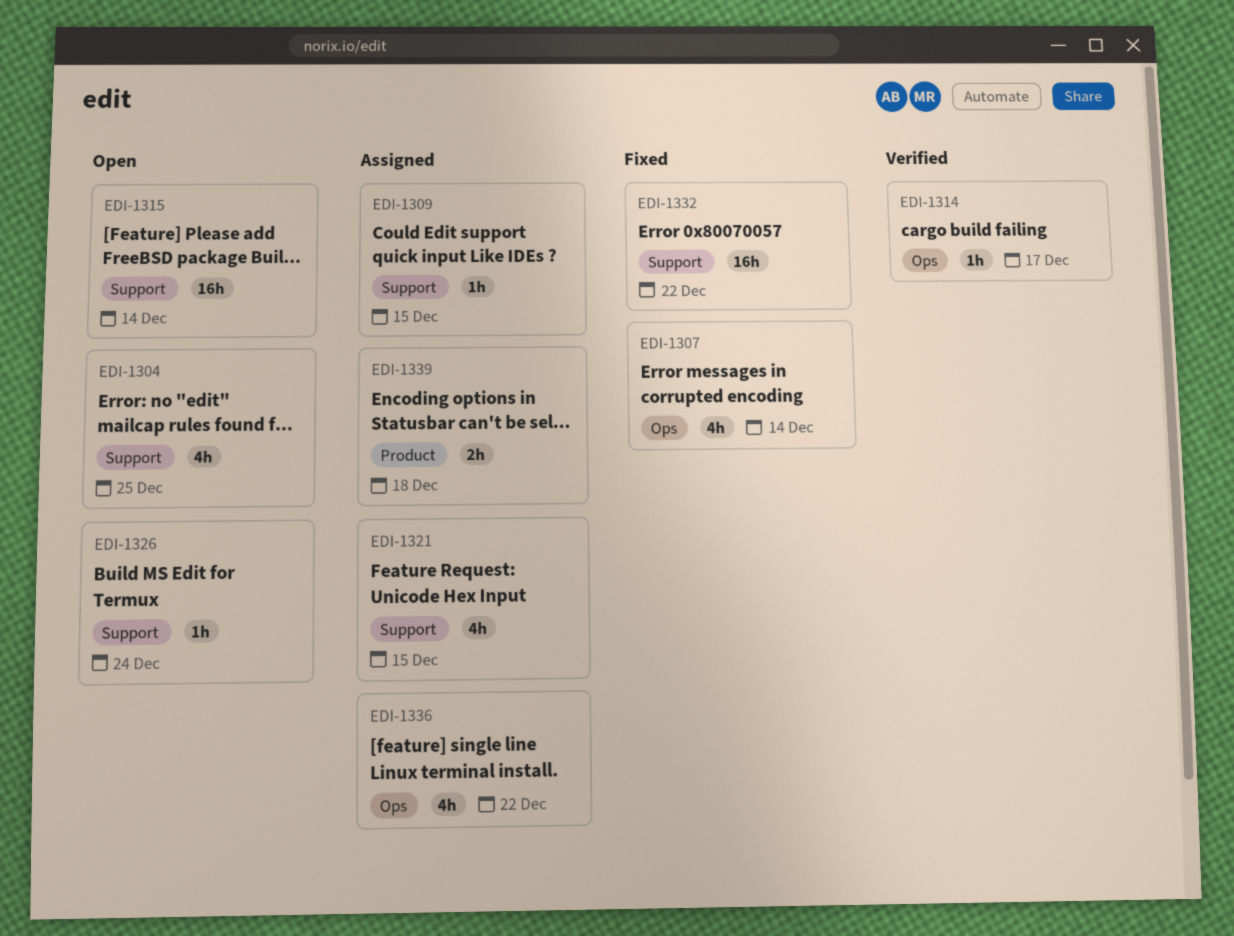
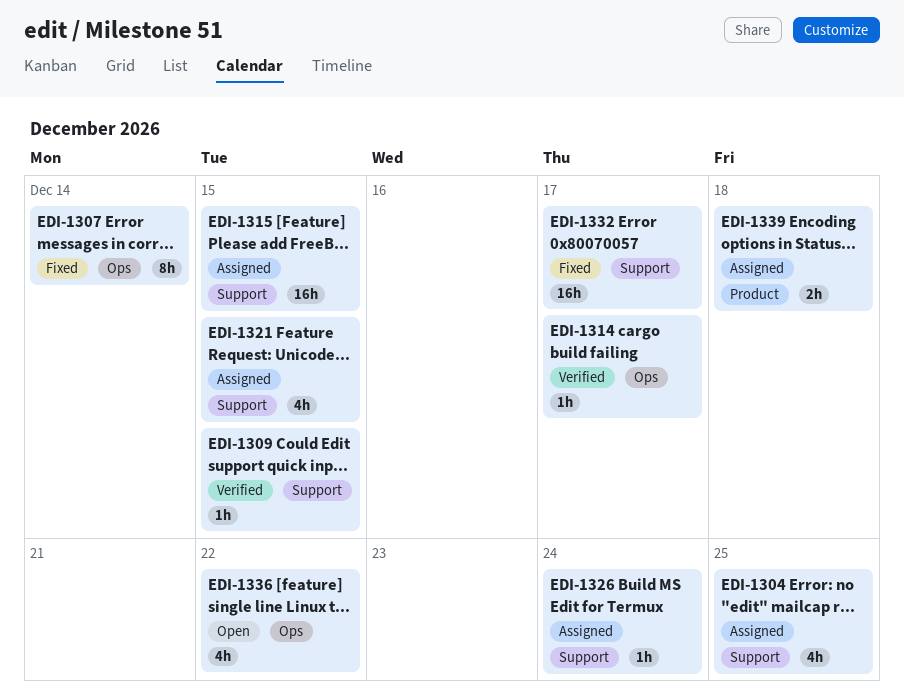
EDI-1304, status: Open -> Assigned
EDI-1307, estimate: 4h -> 8h
EDI-1309, status: Assigned -> Verified
EDI-1315, status: Open -> Assigned
EDI-1315, due: Dec 14 -> Dec 15
EDI-1326, status: Open -> Assigned
EDI-1332, due: Dec 22 -> Dec 17
EDI-1336, status: Assigned -> Open

